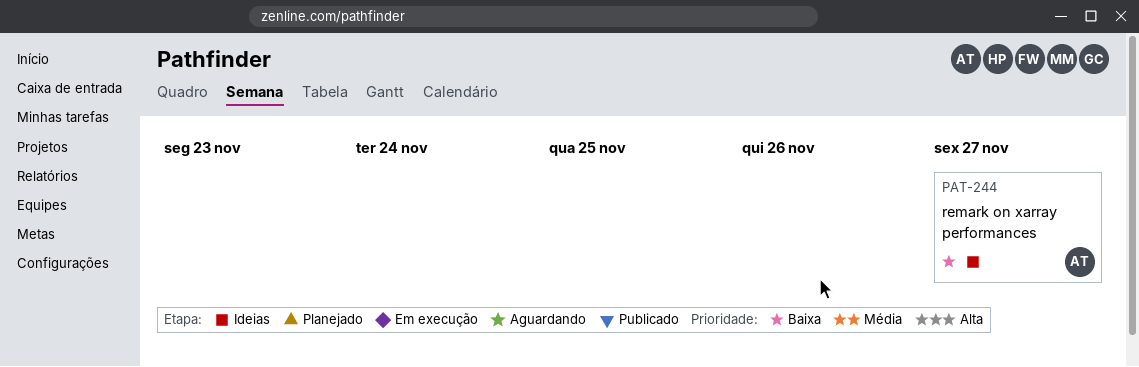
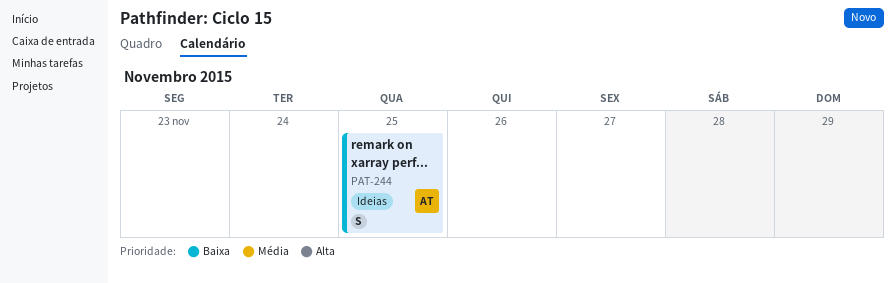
PAT-244, due: Nov 27 -> Nov 25

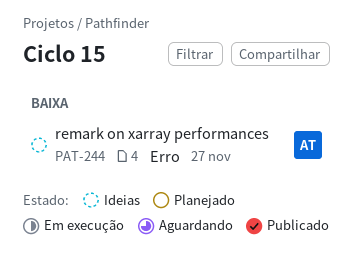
PAT-244, due: Nov 25 -> Nov 27

